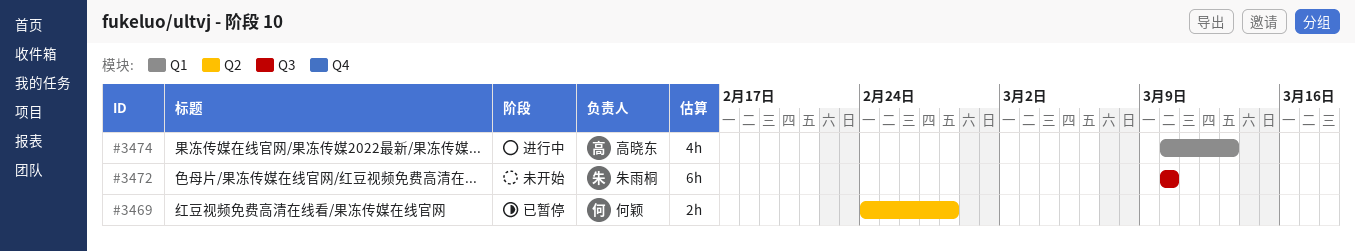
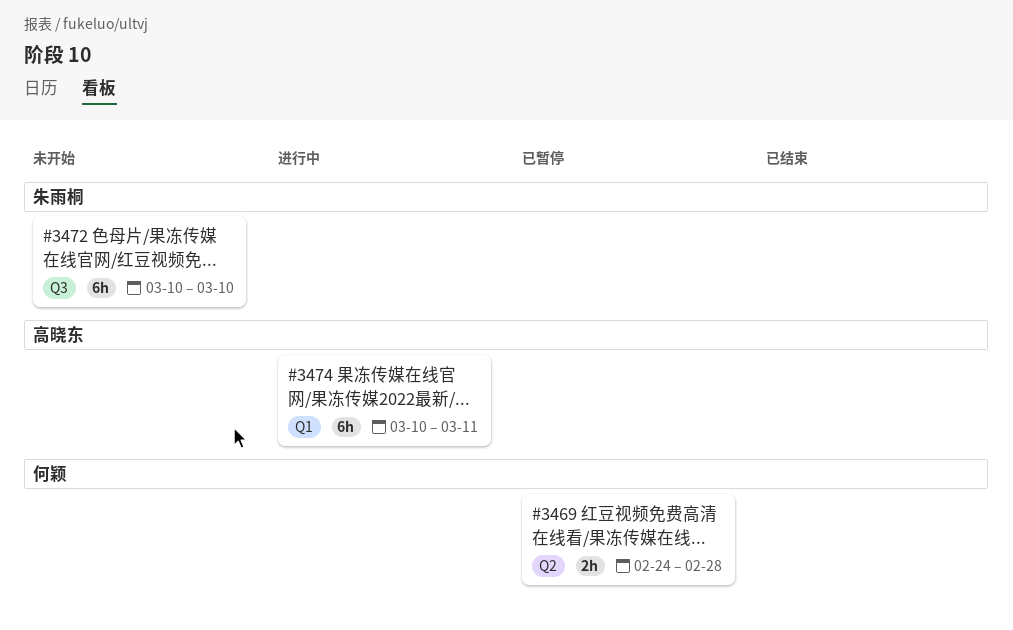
#3474, estimate: 4h -> 6h
#3474, due: Mar 13 -> Mar 11

